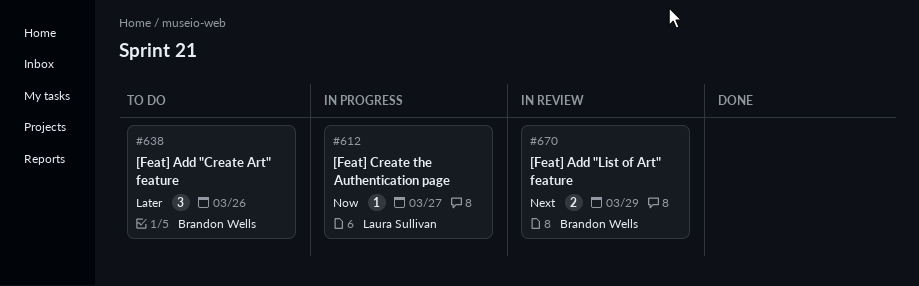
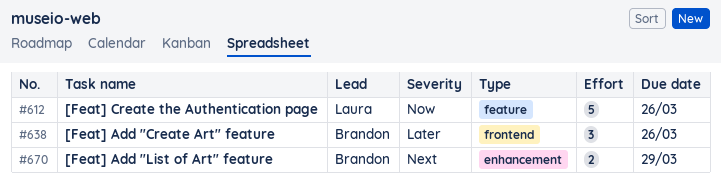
#612, estimate: 1 -> 5
#612, due: Mar 27 -> Mar 26

